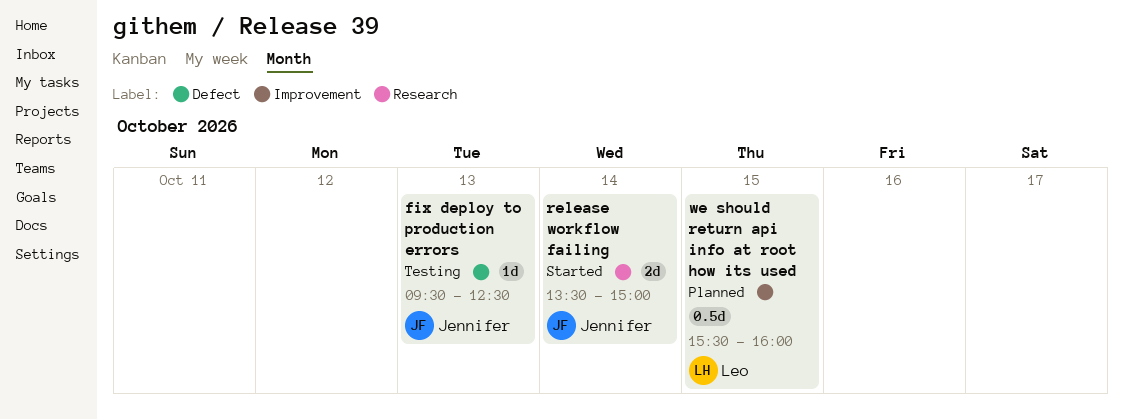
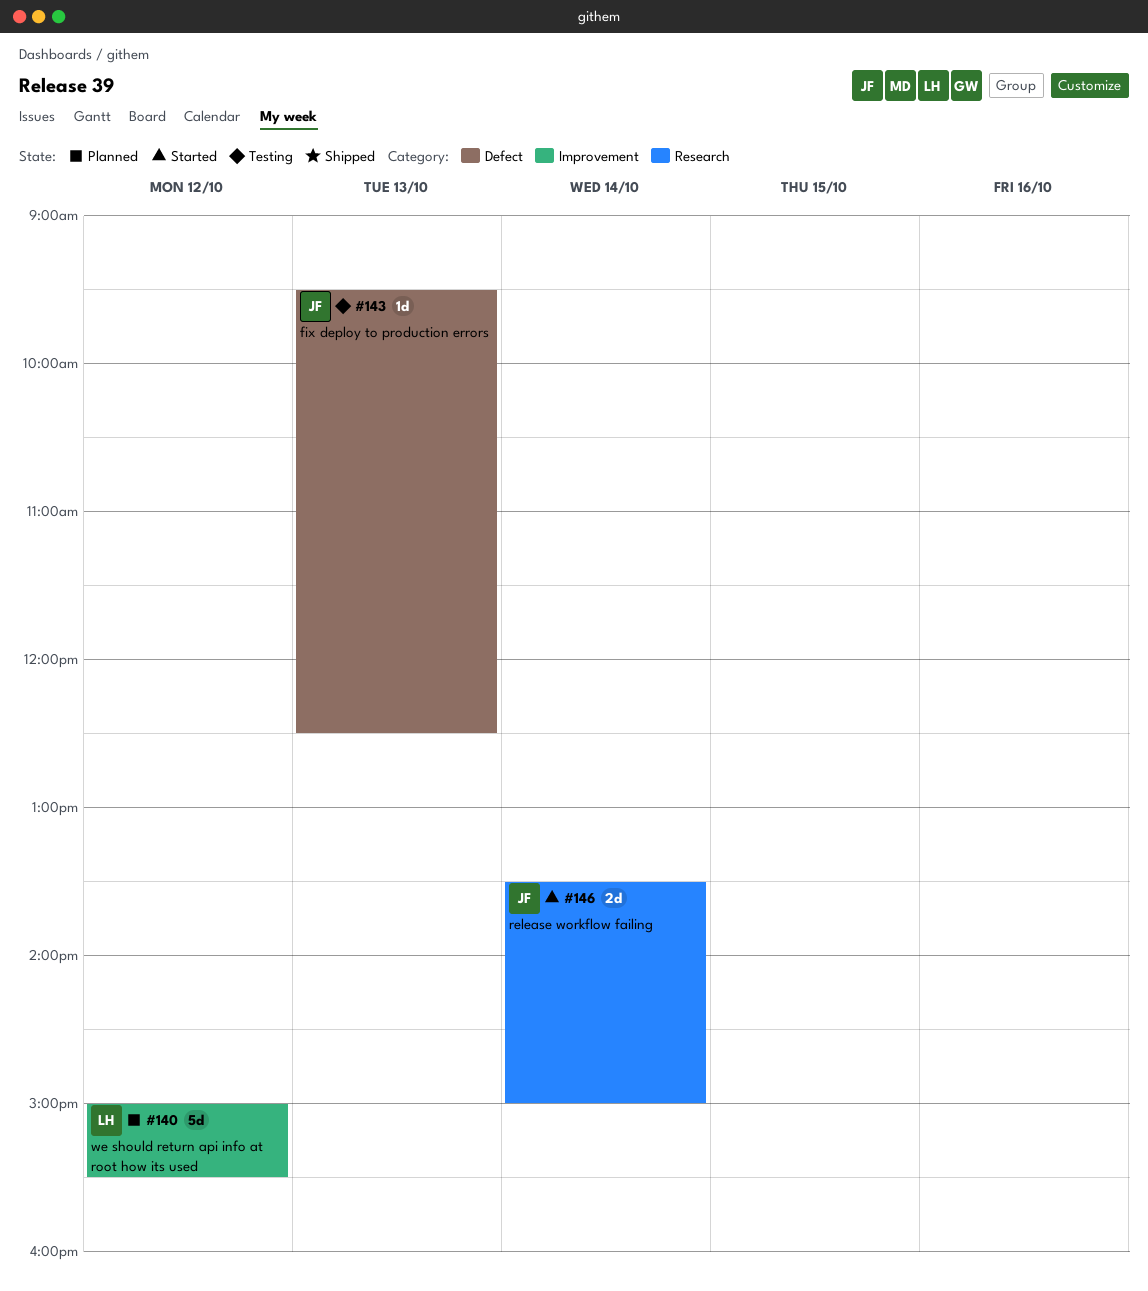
we should return api info at root how its used, estimate: 0.5d -> 5d
we should return api info at root how its used, day: Oct 15 -> Oct 12
we should return api info at root how its used, begins: 15:30 -> 15:00
we should return api info at root how its used, ends: 16:00 -> 15:30

